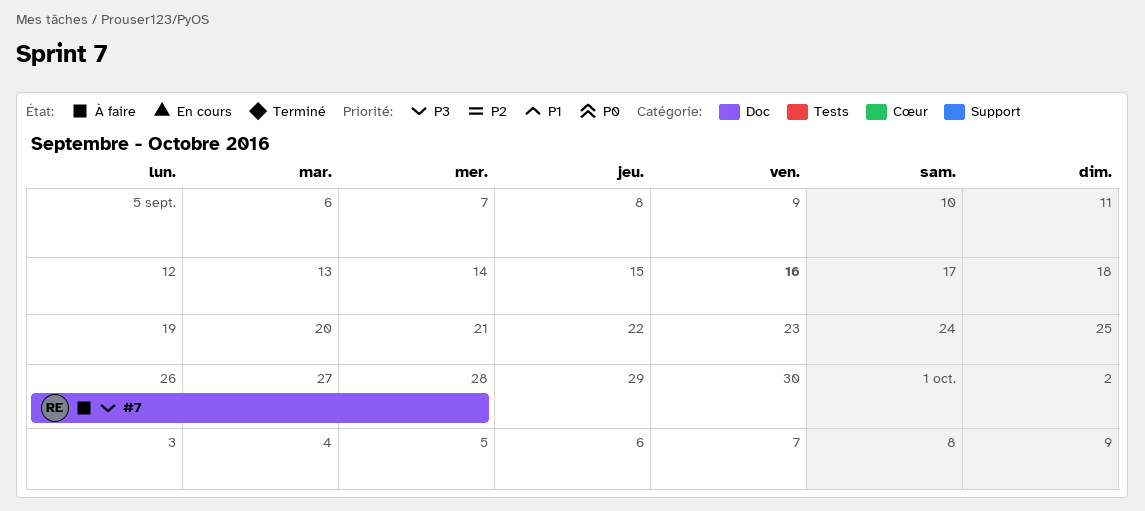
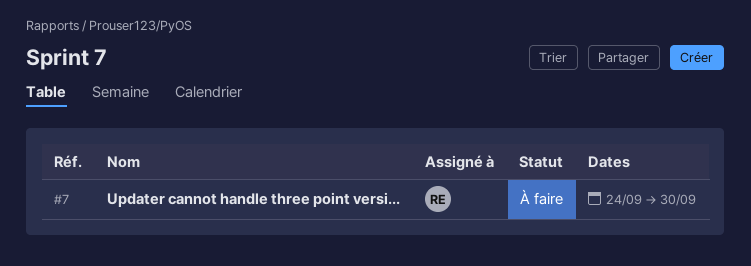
#7, start: Sep 26 -> Sep 24
#7, due: Sep 28 -> Sep 30

